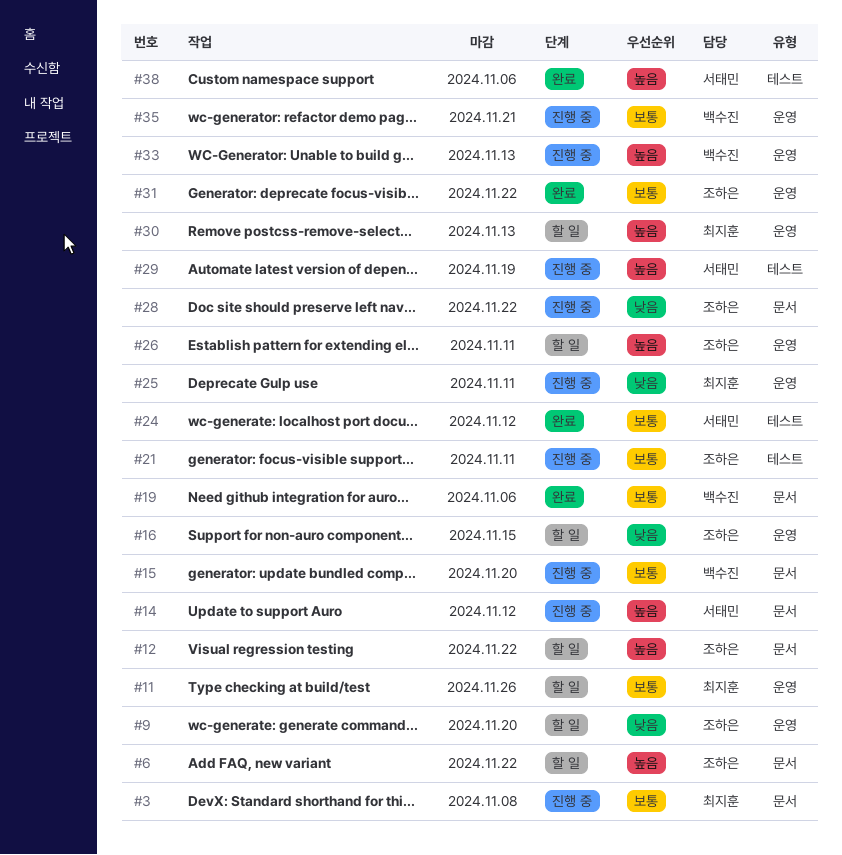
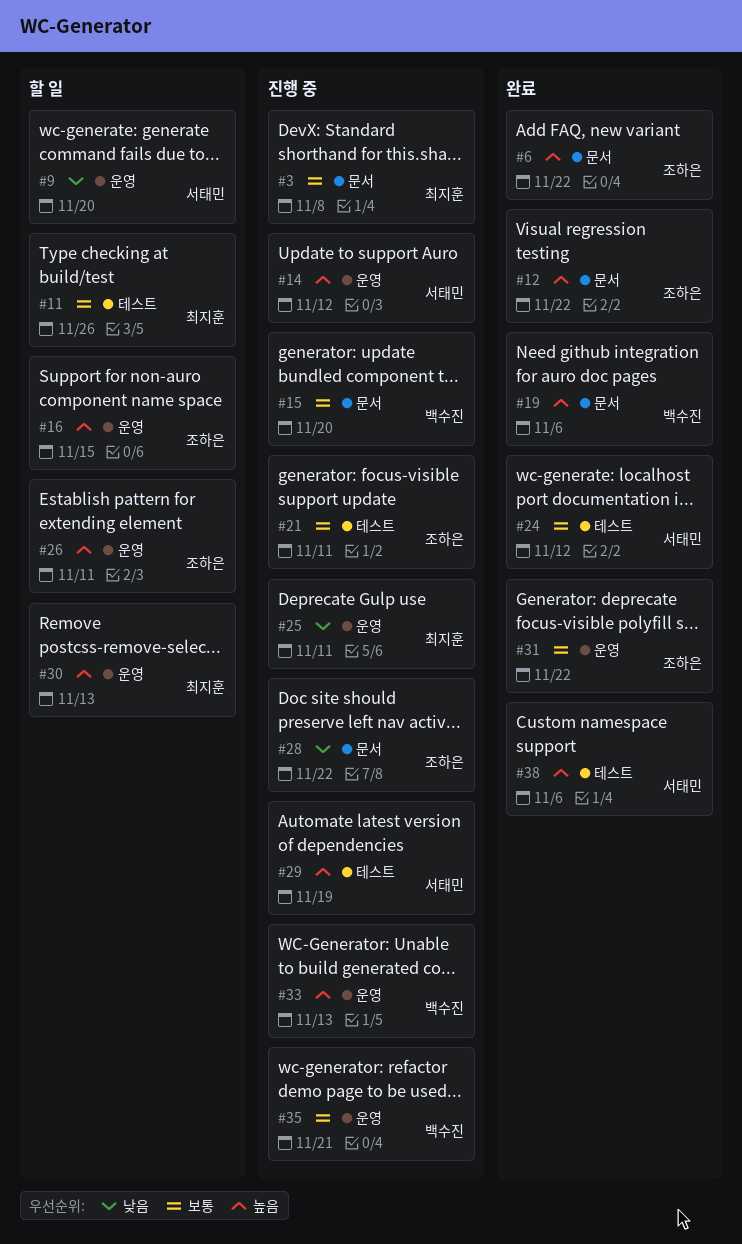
#6, status: 할 일 -> 완료
#9, owner: 조하은 -> 서태민
#11, label: 운영 -> 테스트
#12, status: 할 일 -> 완료
#14, label: 문서 -> 운영
#16, priority: 낮음 -> 높음
#19, priority: 보통 -> 높음

